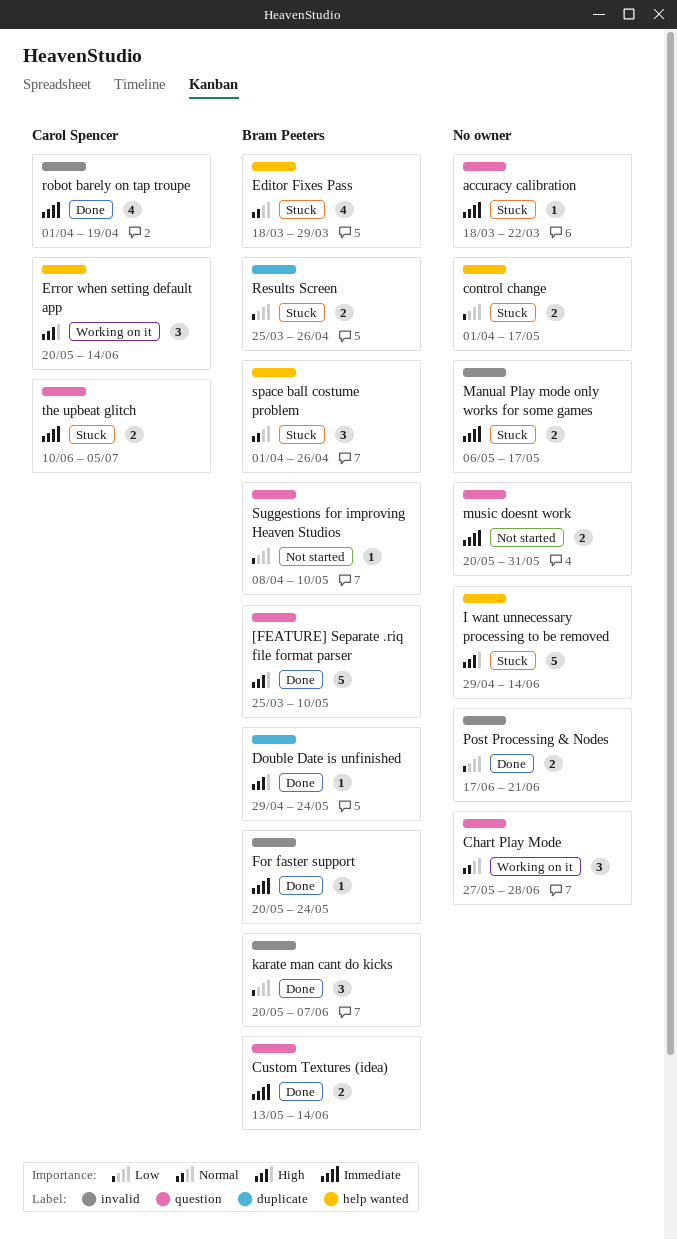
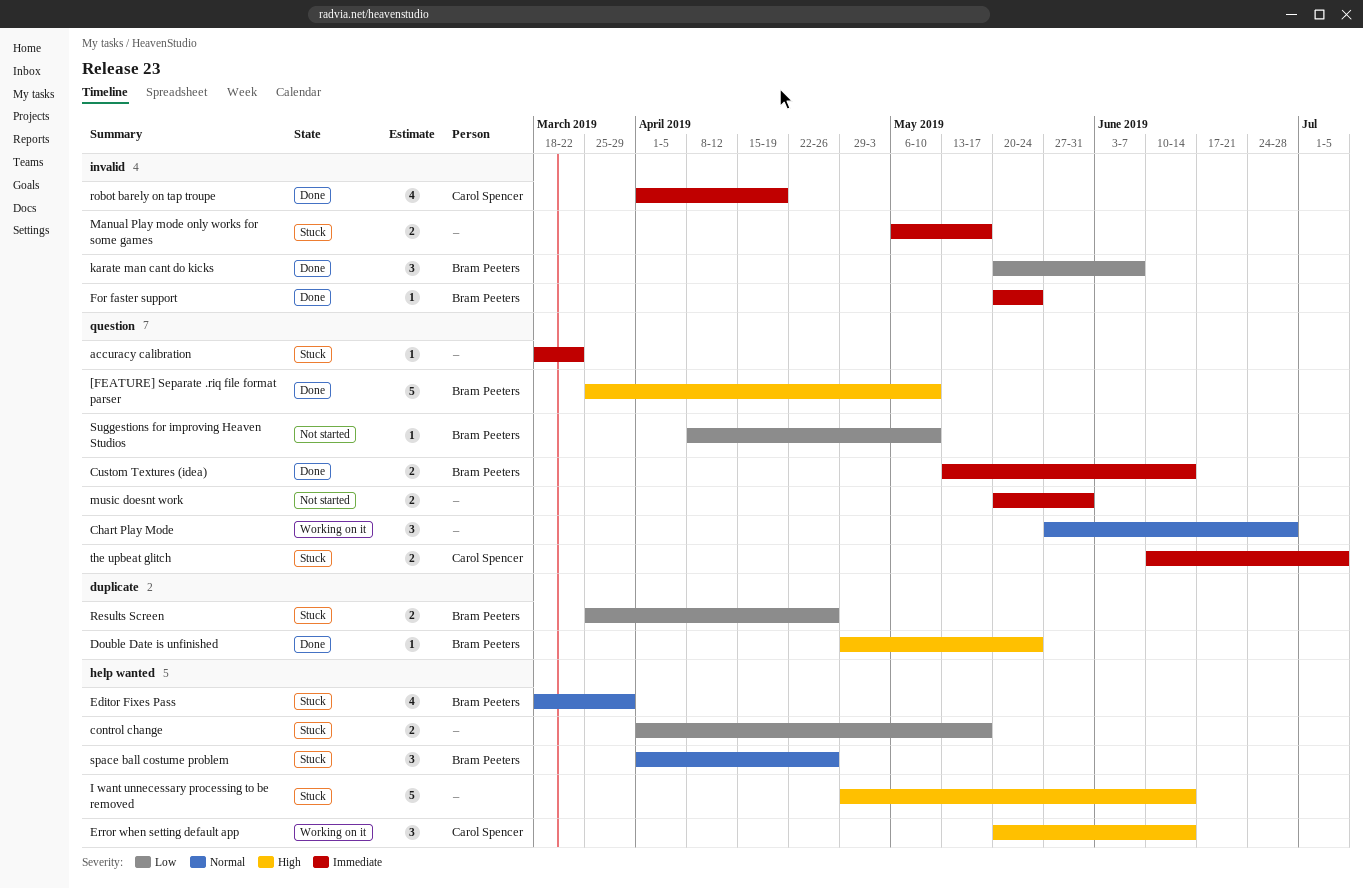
Post Processing & Nodes: present -> none

